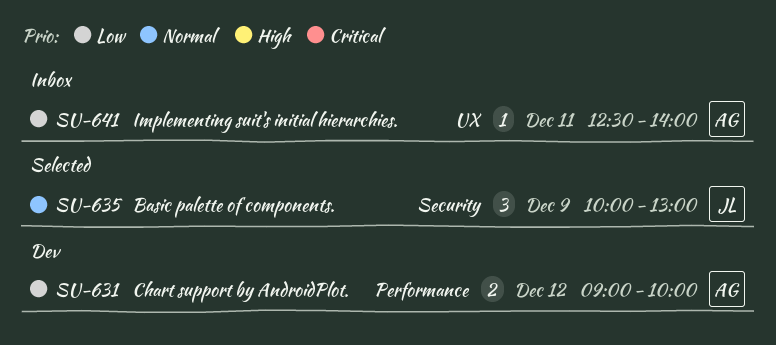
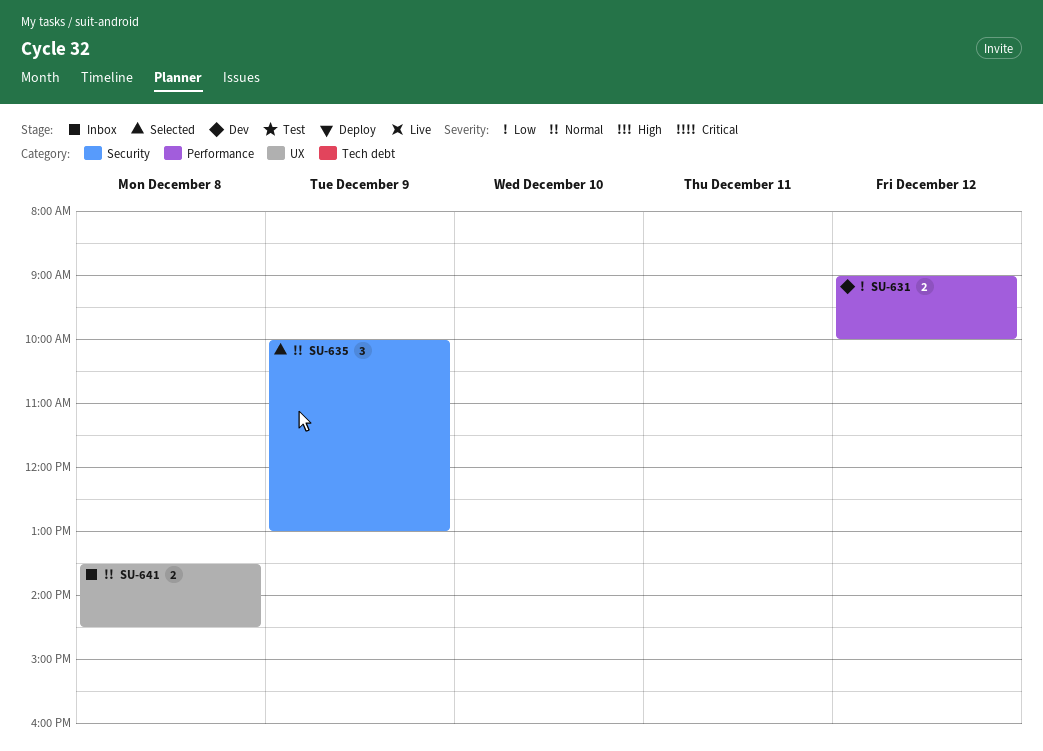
SU-641, priority: Low -> Normal
SU-641, estimate: 1 -> 2
SU-641, day: Dec 11 -> Dec 8
SU-641, begins: 12:30 -> 13:30
SU-641, ends: 14:00 -> 14:30

